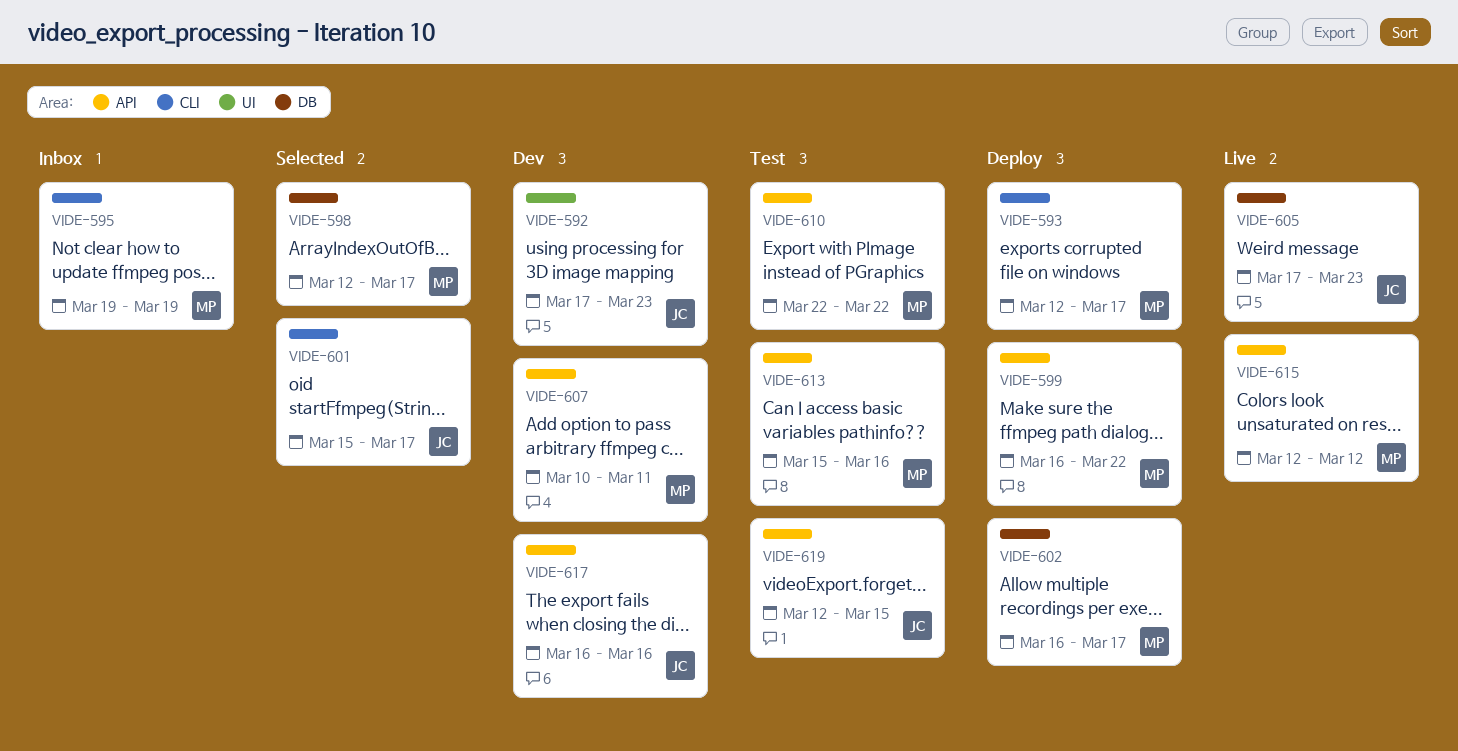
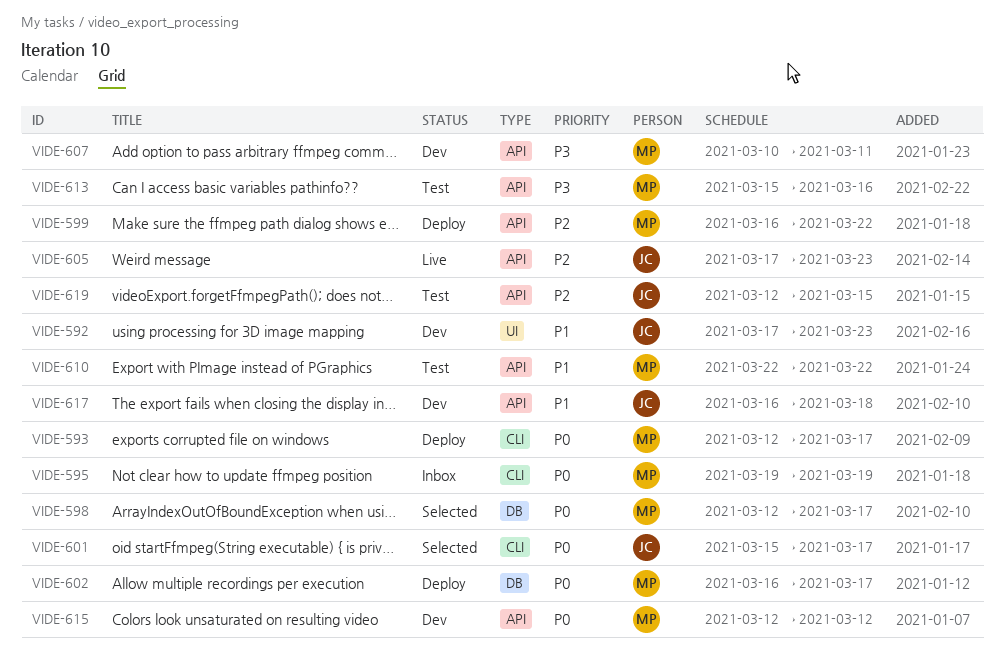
VIDE-605, label: DB -> API
VIDE-615, status: Live -> Dev
VIDE-617, due: Mar 16 -> Mar 18

